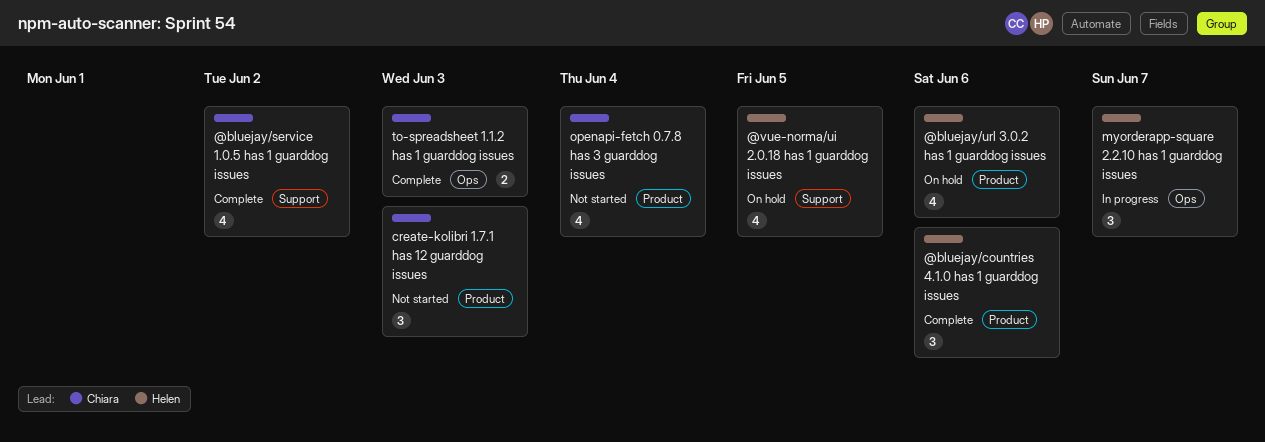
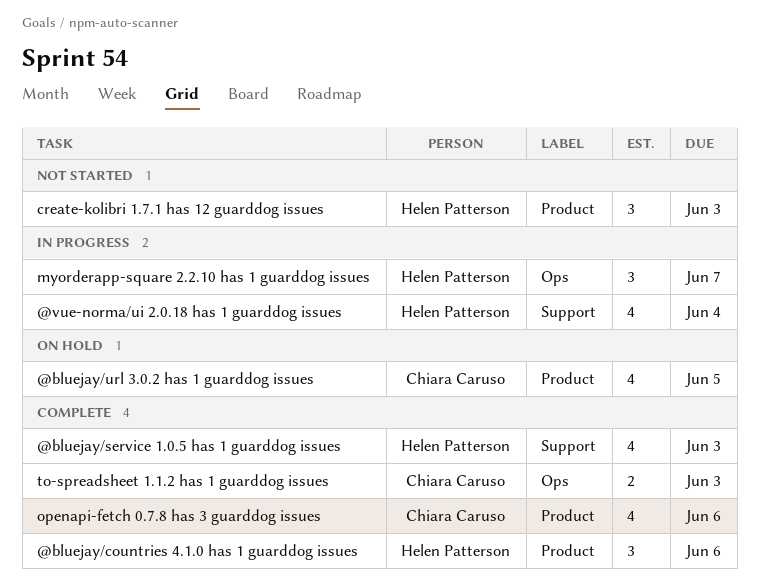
@bluejay/service 1.0.5 has 1 guarddog issues, owner: Chiara Caruso -> Helen Patterson
@bluejay/service 1.0.5 has 1 guarddog issues, due: Jun 2 -> Jun 3
@bluejay/url 3.0.2 has 1 guarddog issues, owner: Helen Patterson -> Chiara Caruso
@bluejay/url 3.0.2 has 1 guarddog issues, due: Jun 6 -> Jun 5
@vue-norma/ui 2.0.18 has 1 guarddog issues, status: On hold -> In progress
@vue-norma/ui 2.0.18 has 1 guarddog issues, due: Jun 5 -> Jun 4
create-kolibri 1.7.1 has 12 guarddog issues, owner: Chiara Caruso -> Helen Patterson
openapi-fetch 0.7.8 has 3 guarddog issues, status: Not started -> Complete
openapi-fetch 0.7.8 has 3 guarddog issues, due: Jun 4 -> Jun 6

